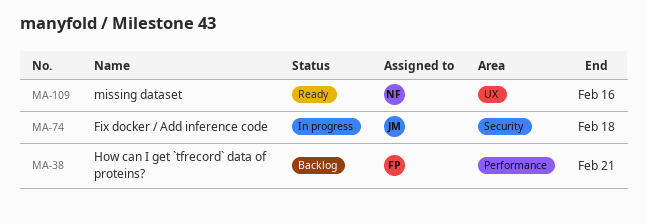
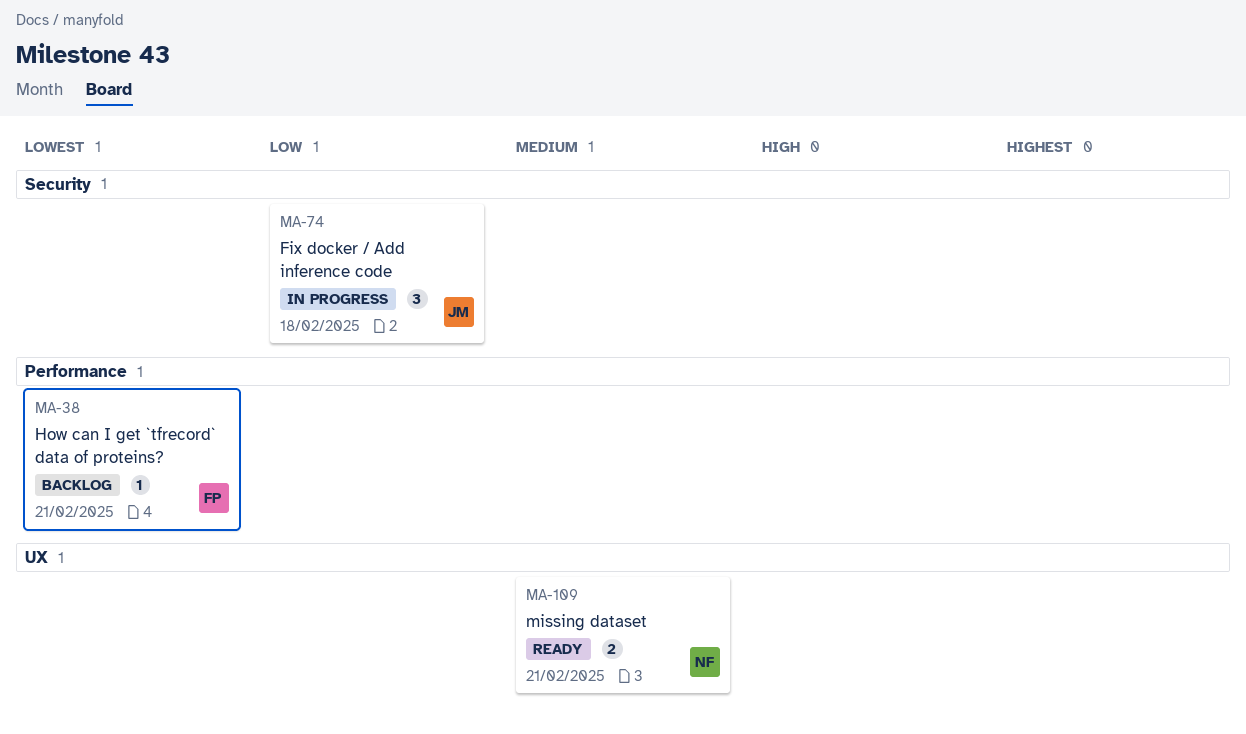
MA-109, due: Feb 16 -> Feb 21

